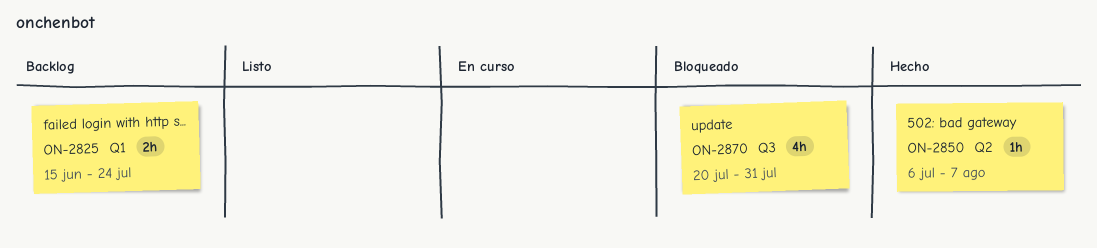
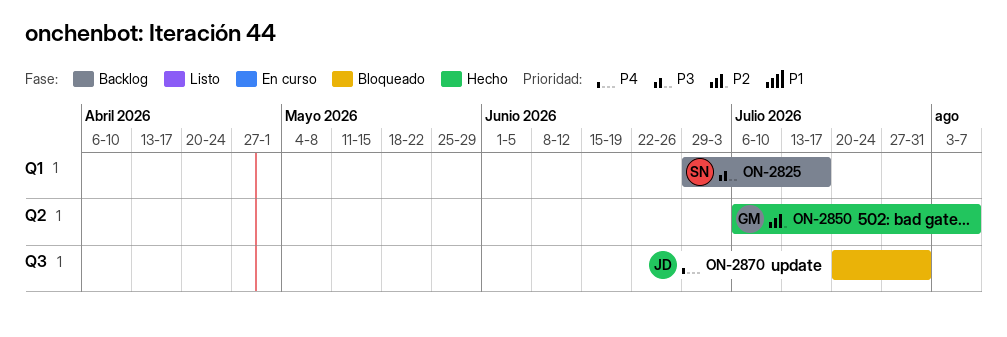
ON-2825, start: Jun 15 -> Jun 29
ON-2825, due: Jul 24 -> Jul 17

